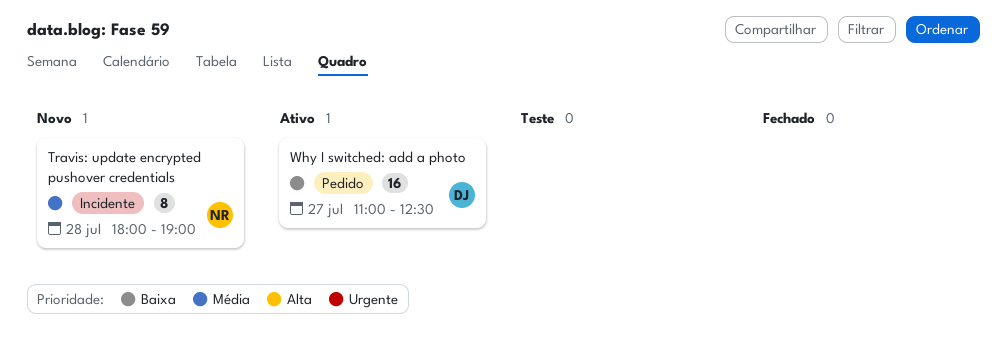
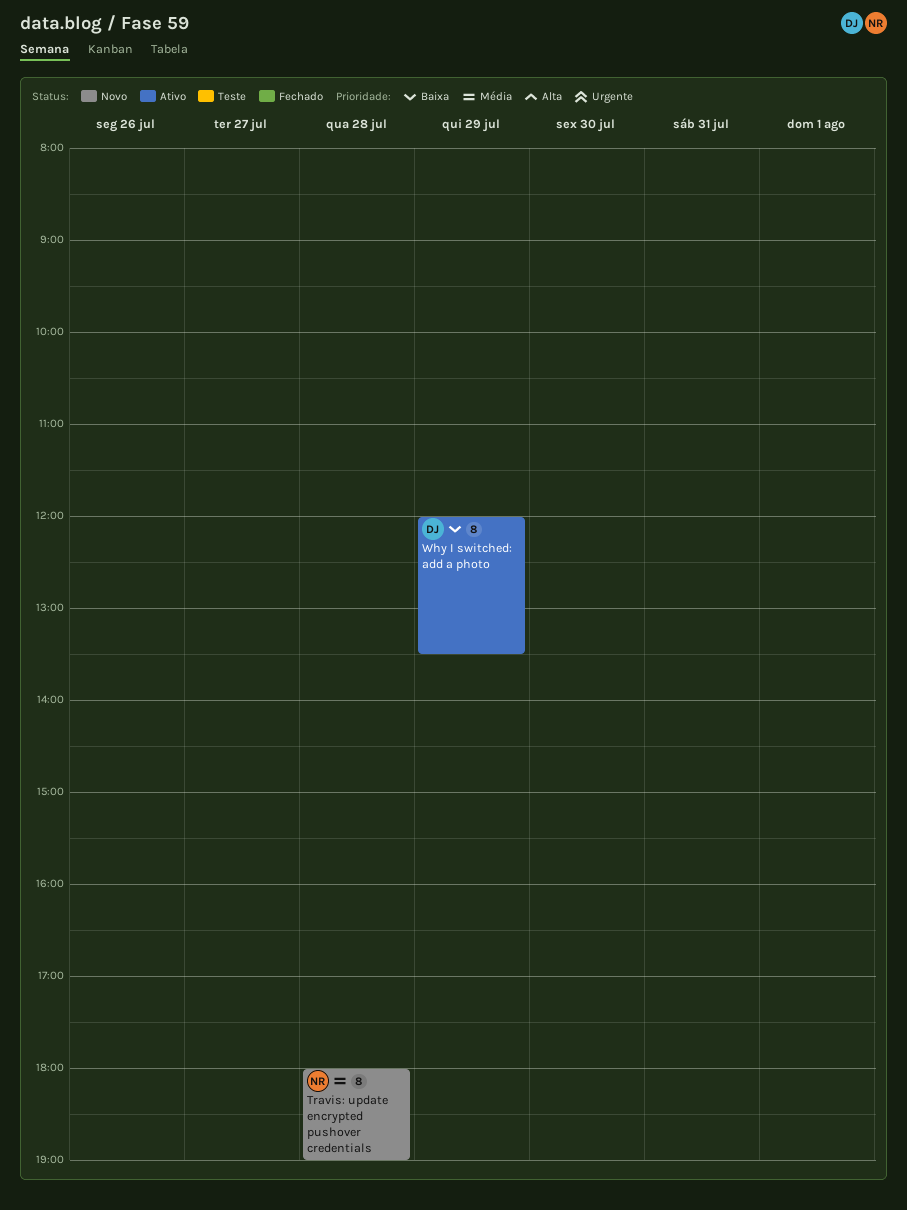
Why I switched: add a photo, estimate: 16 -> 8
Why I switched: add a photo, day: Jul 27 -> Jul 29
Why I switched: add a photo, begins: 11:00 -> 12:00
Why I switched: add a photo, ends: 12:30 -> 13:30

